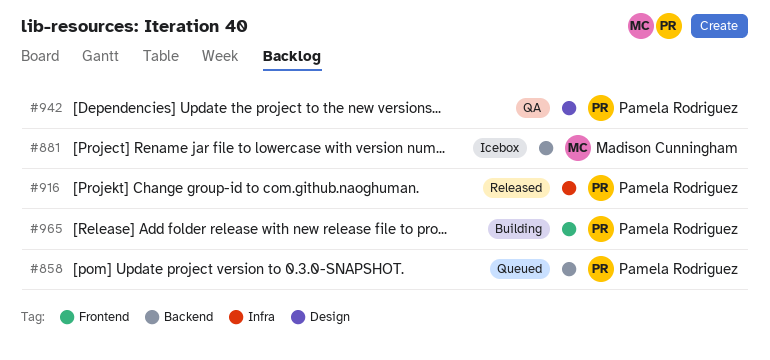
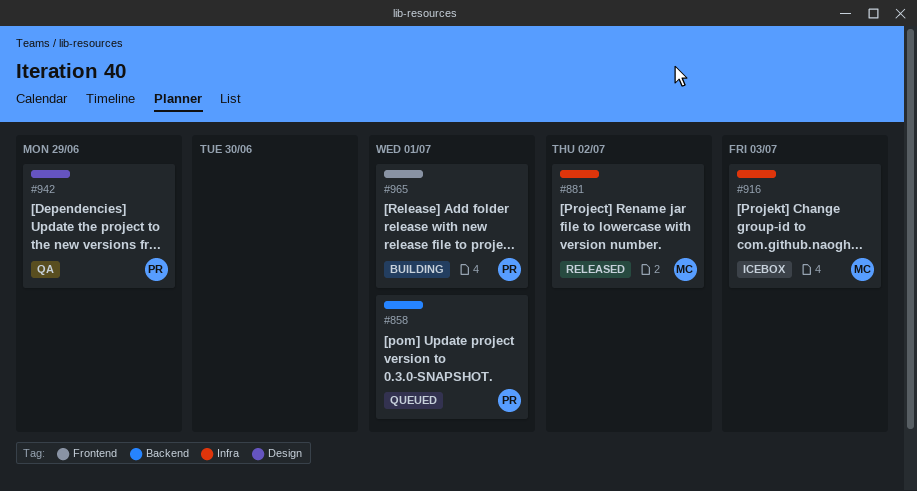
#881, status: Icebox -> Released
#881, label: Backend -> Infra
#916, status: Released -> Icebox
#916, owner: Pamela Rodriguez -> Madison Cunningham

